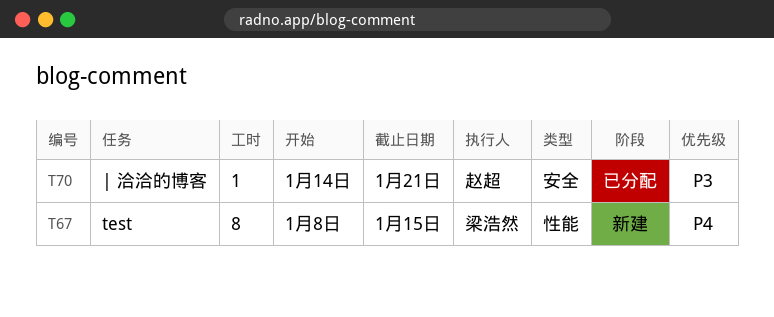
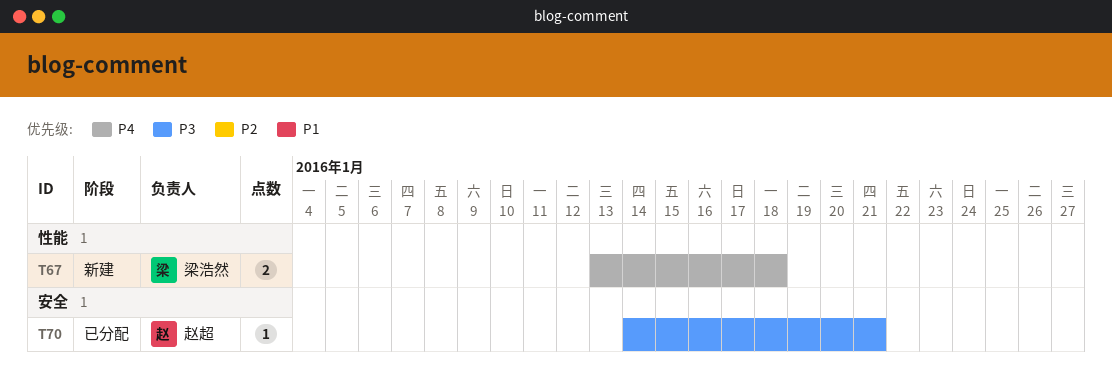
T67, estimate: 8 -> 2
T67, start: Jan 8 -> Jan 13
T67, due: Jan 15 -> Jan 18

